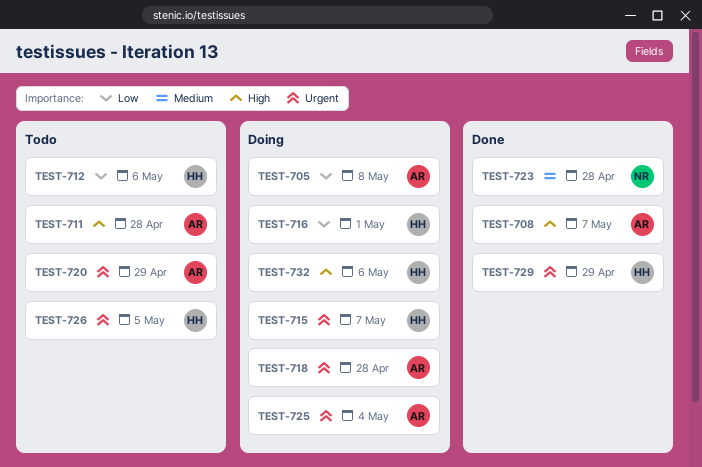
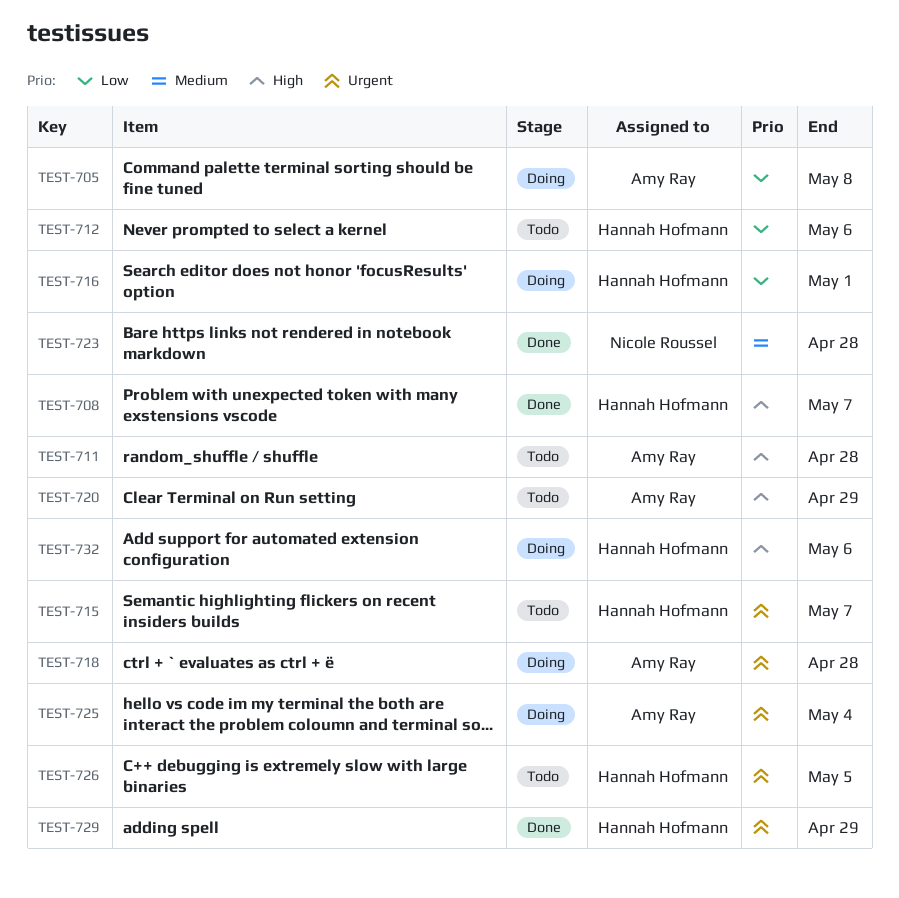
TEST-708, owner: Amy Ray -> Hannah Hofmann
TEST-715, status: Doing -> Todo
TEST-720, priority: Urgent -> High

